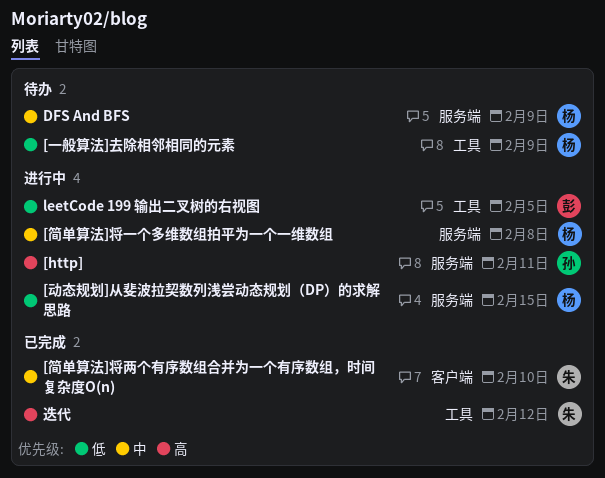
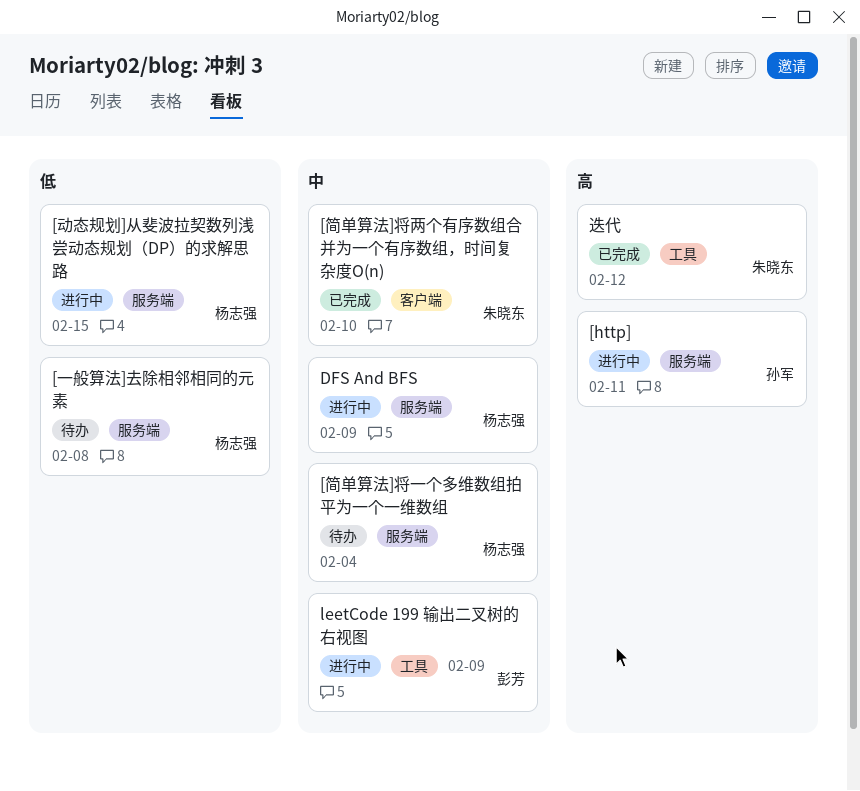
[一般算法]去除相邻相同的元素, label: 工具 -> 服务端
[一般算法]去除相邻相同的元素, due: Feb 9 -> Feb 8
[简单算法]将一个多维数组拍平为一个一维数组, status: 进行中 -> 待办
[简单算法]将一个多维数组拍平为一个一维数组, due: Feb 8 -> Feb 4
DFS And BFS, status: 待办 -> 进行中
leetCode 199 输出二叉树的右视图, priority: 低 -> 中
leetCode 199 输出二叉树的右视图, due: Feb 5 -> Feb 9

